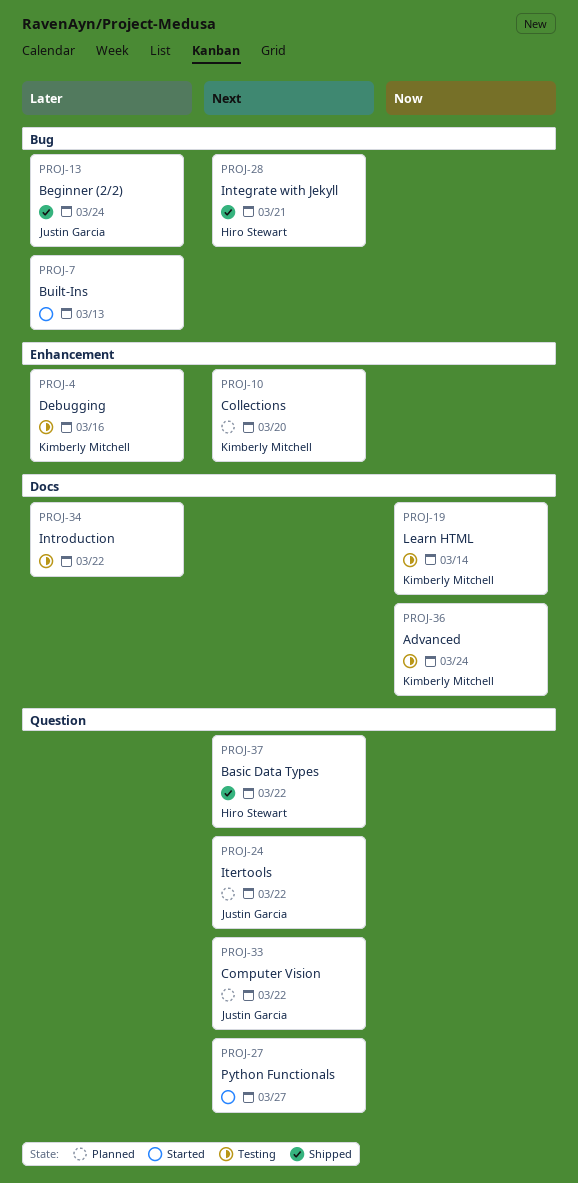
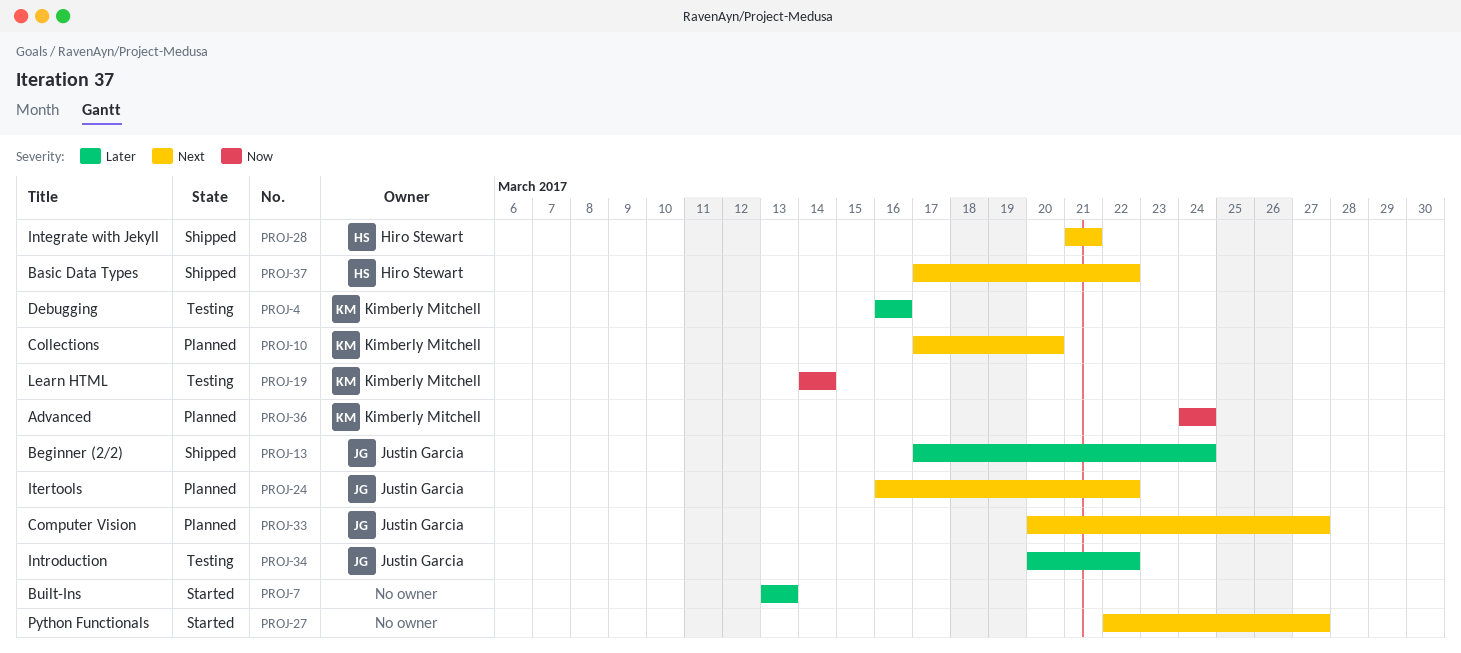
PROJ-33, due: Mar 22 -> Mar 27
PROJ-34, owner: none -> Justin Garcia
PROJ-36, status: Testing -> Planned

